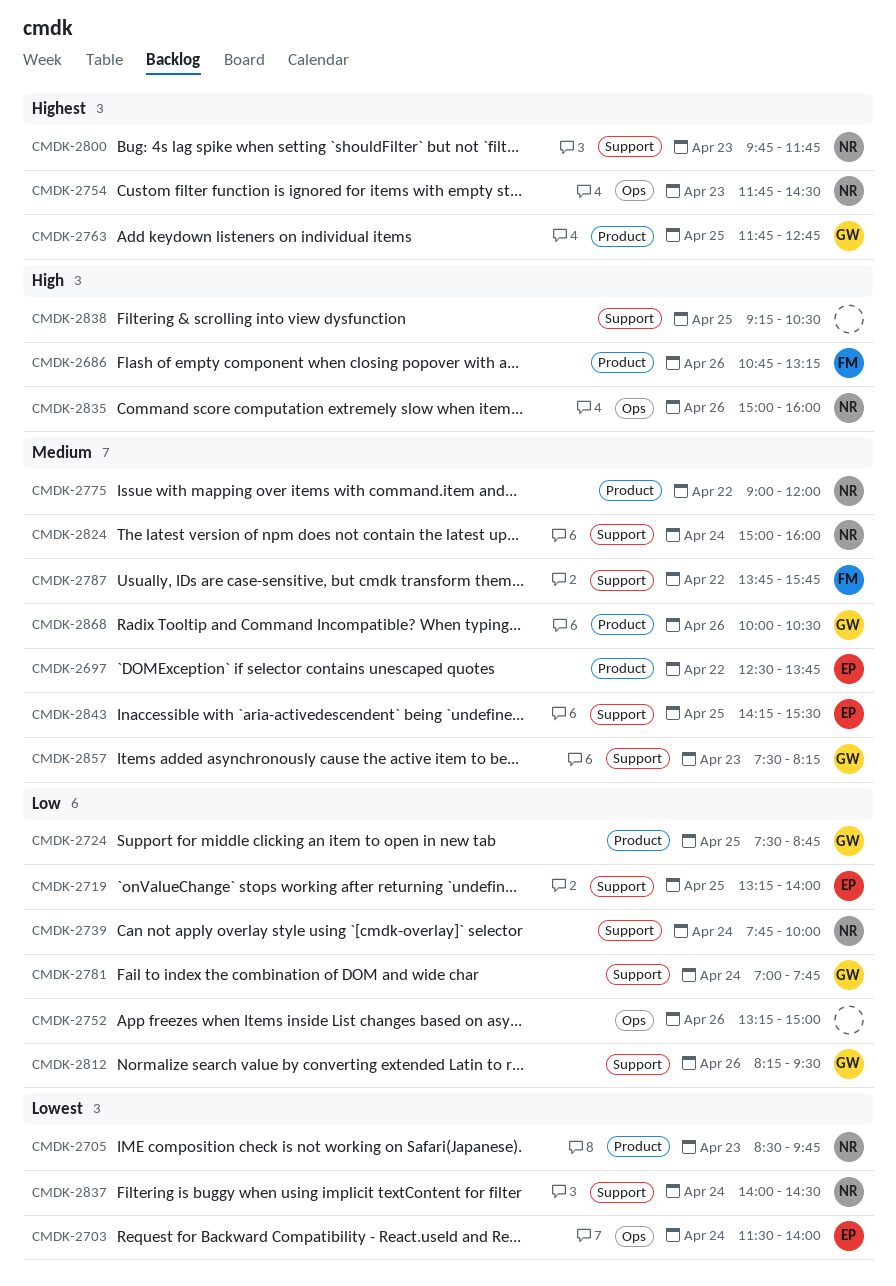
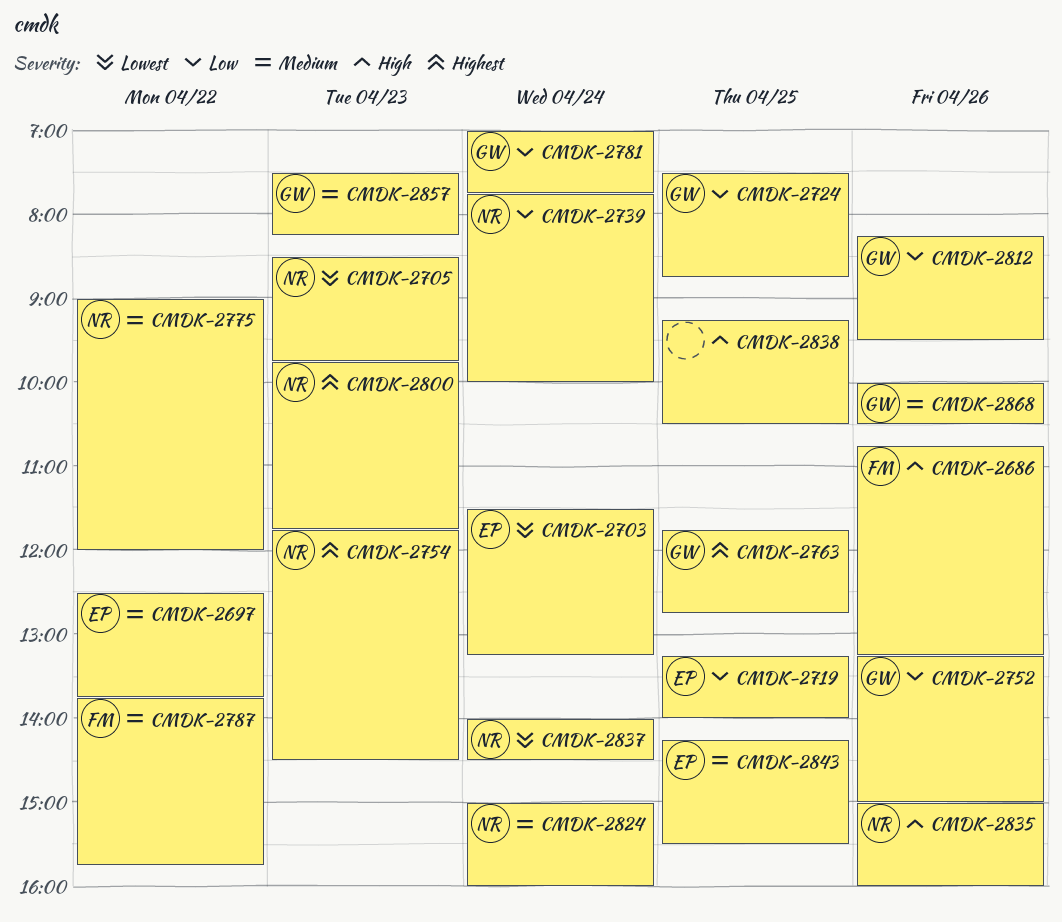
CMDK-2703, ends: 14:00 -> 13:15
CMDK-2752, owner: none -> GW

